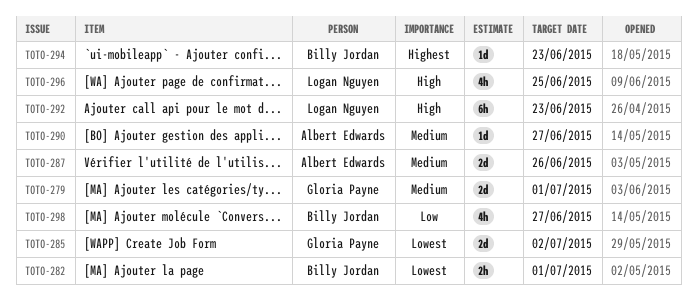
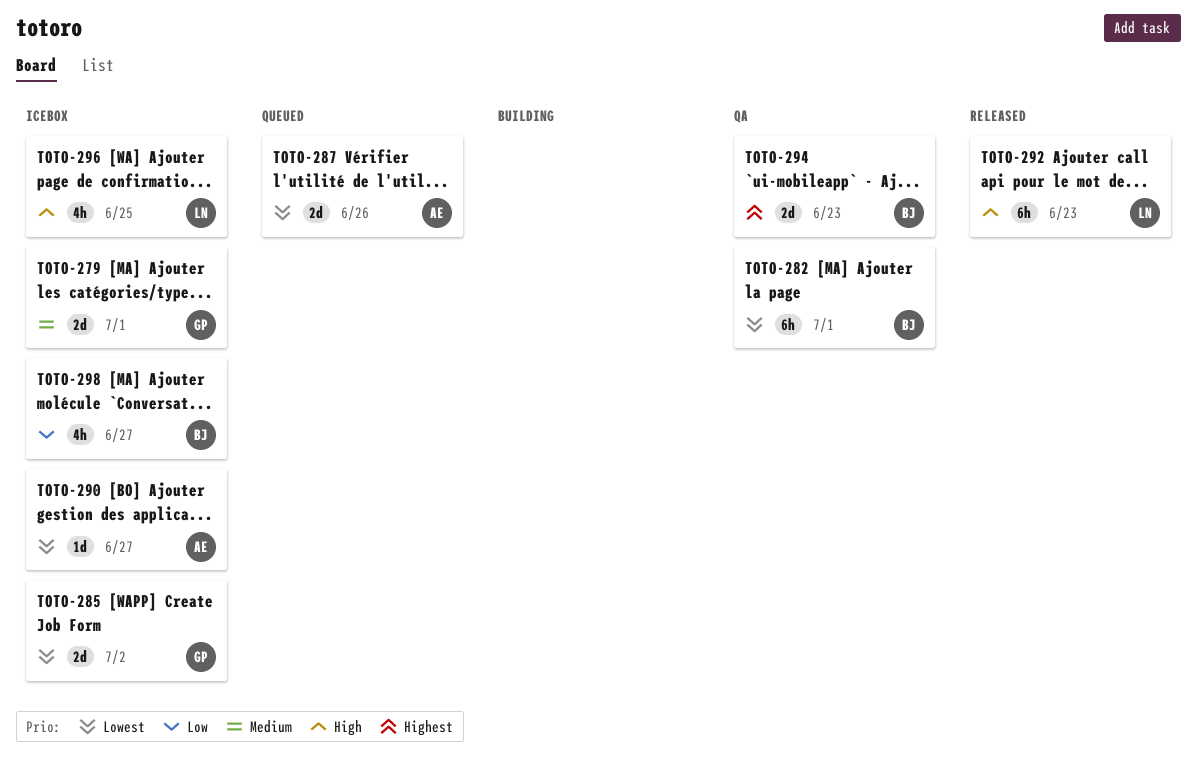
TOTO-282, estimate: 2h -> 6h
TOTO-287, priority: Medium -> Lowest
TOTO-290, priority: Medium -> Lowest
TOTO-294, estimate: 1d -> 2d

